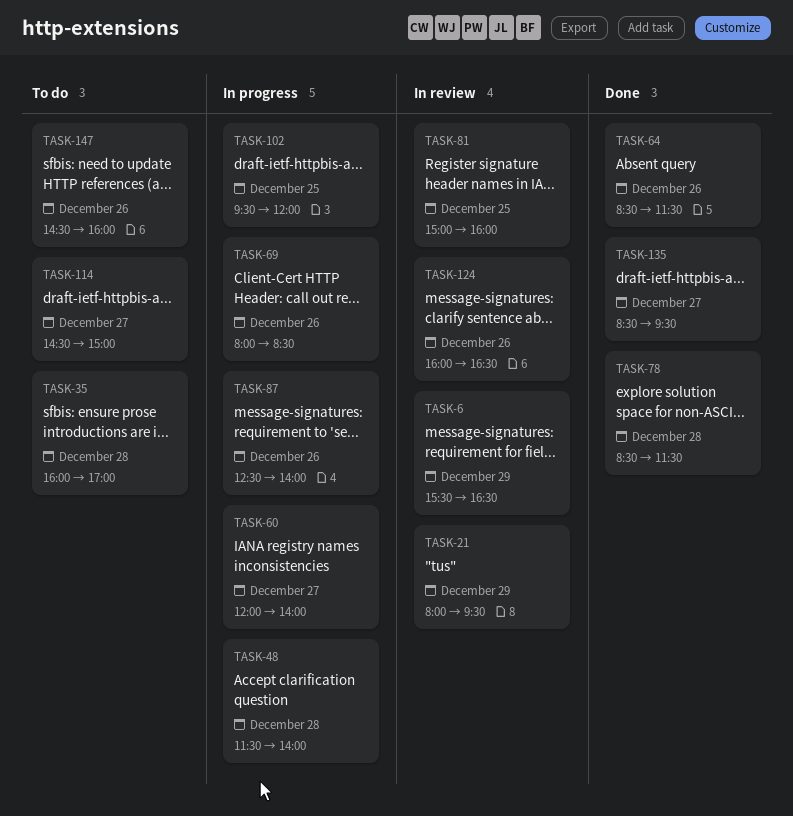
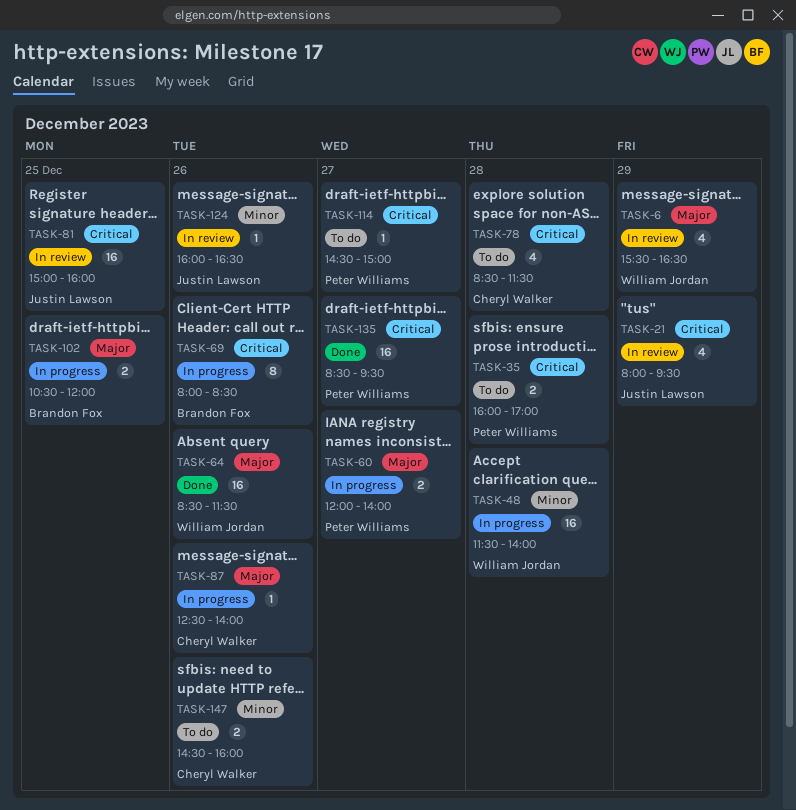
TASK-78, status: Done -> To do
TASK-102, begins: 09:30 -> 10:30

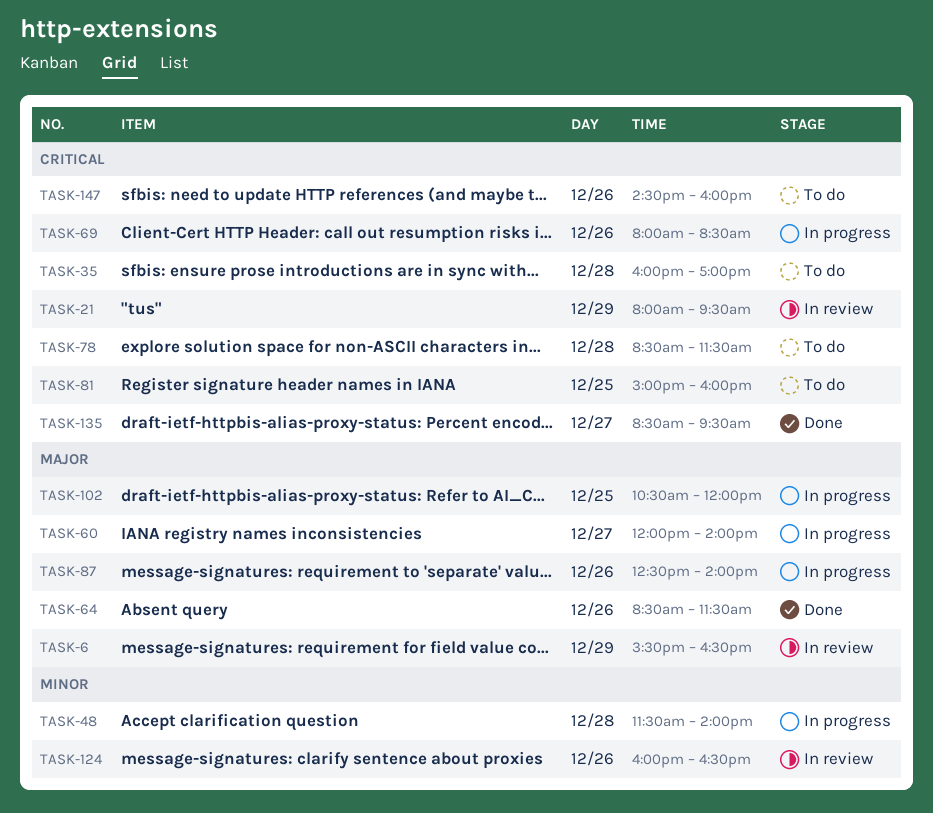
TASK-81, status: In review -> To do
TASK-114: present -> none
TASK-147, priority: Minor -> Critical

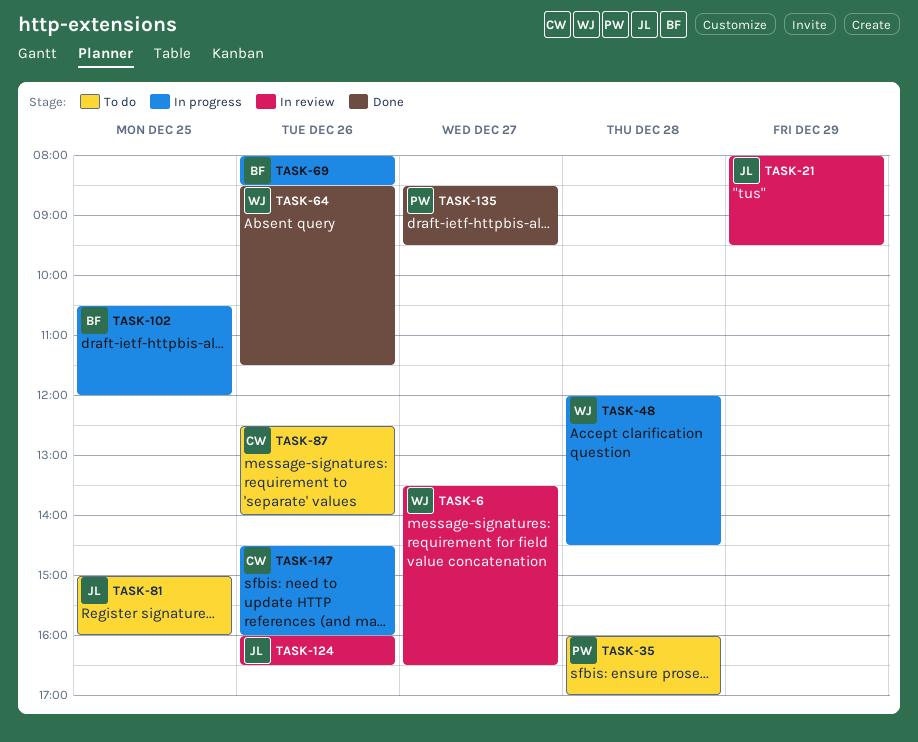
TASK-6, day: Dec 29 -> Dec 27
TASK-6, begins: 15:30 -> 13:30
TASK-48, begins: 11:30 -> 12:00
TASK-48, ends: 14:00 -> 14:30
TASK-60: present -> none
TASK-78: present -> none
TASK-87, status: In progress -> To do
TASK-147, status: To do -> In progress

